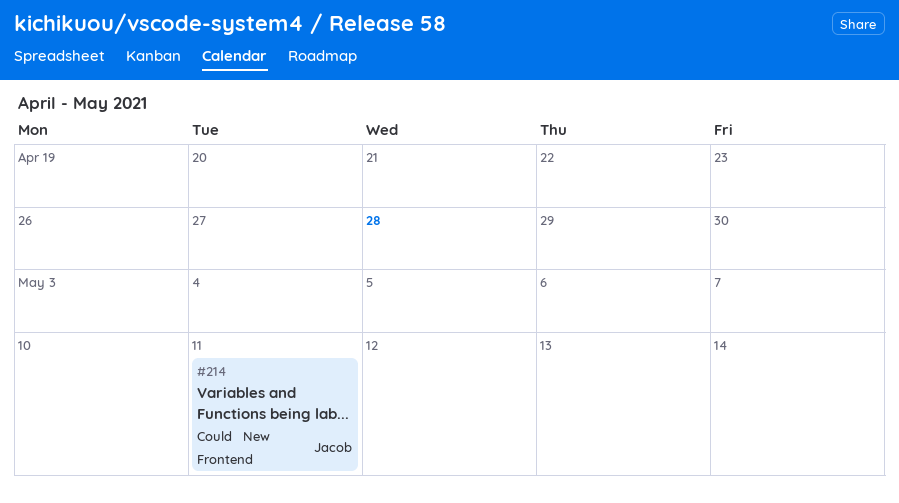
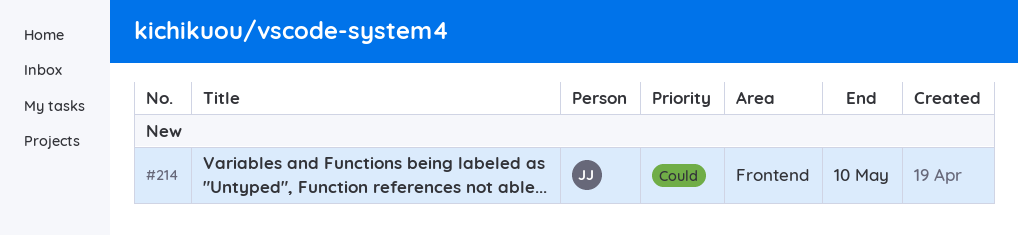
#214, due: May 11 -> May 10

